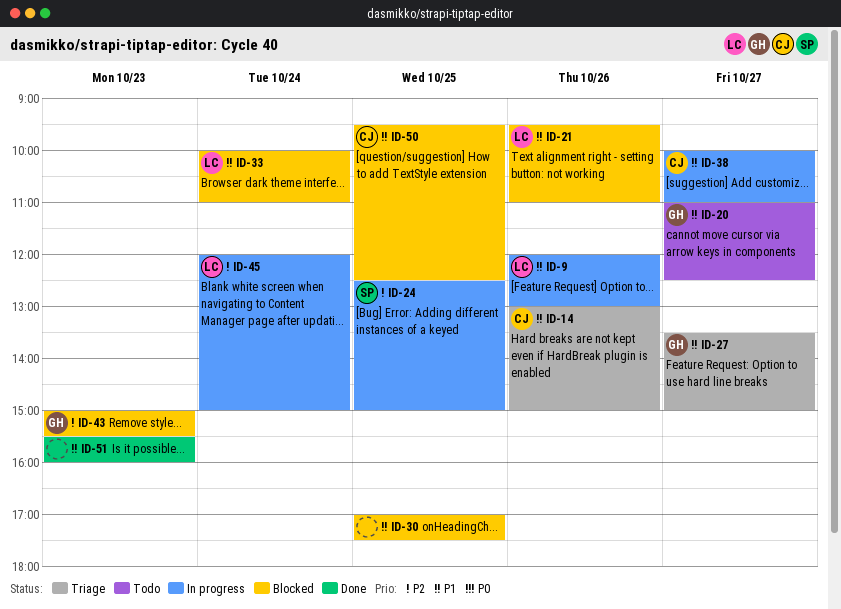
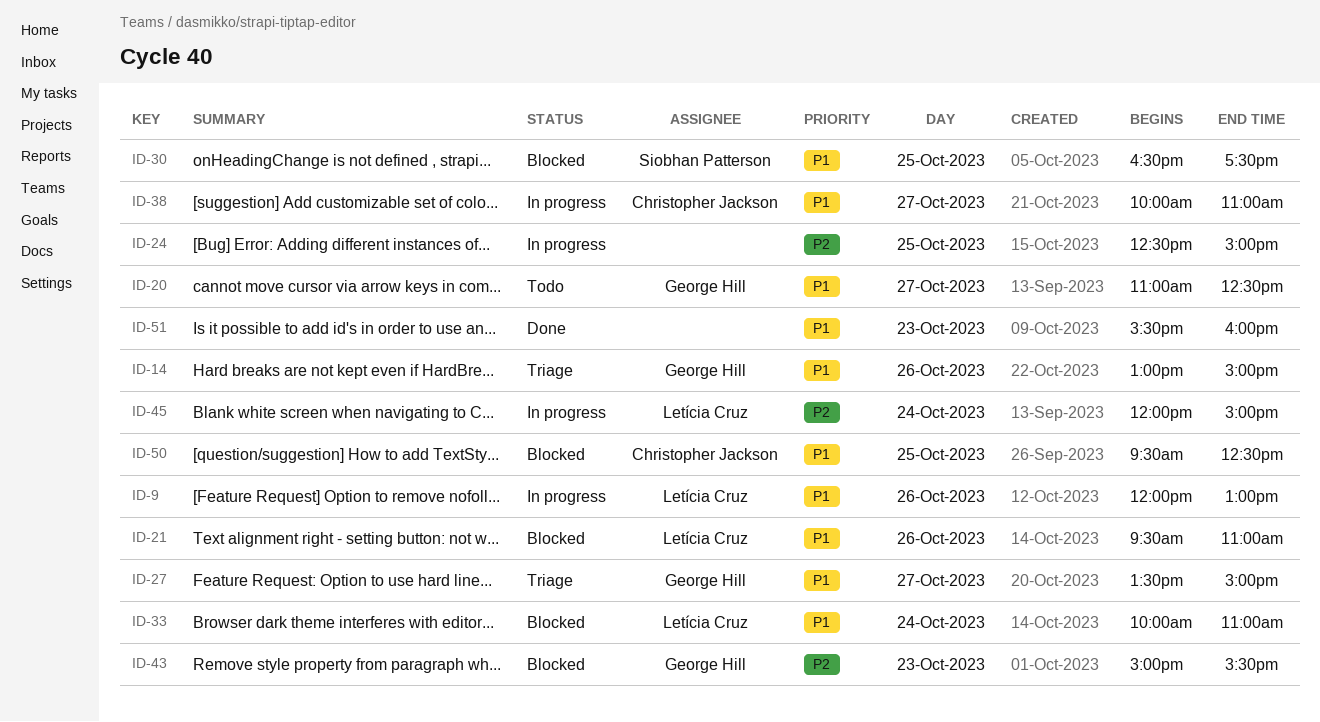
ID-14, owner: Christopher Jackson -> George Hill
ID-24, owner: Siobhan Patterson -> none
ID-30, owner: none -> Siobhan Patterson
ID-30, begins: 17:00 -> 16:30

